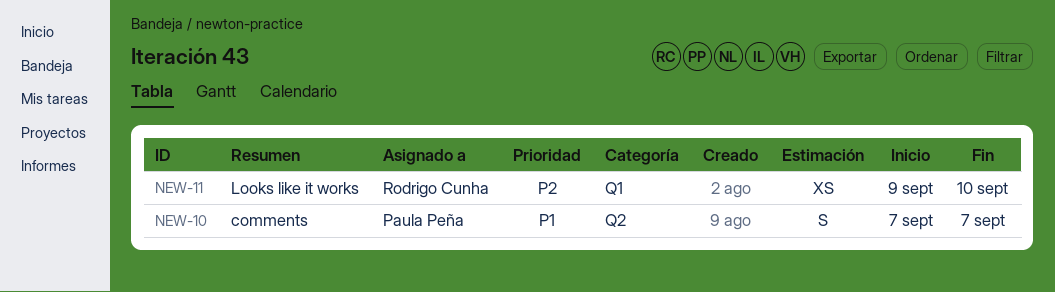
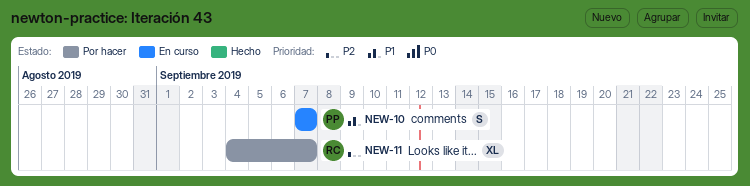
NEW-11, estimate: XS -> XL
NEW-11, start: Sep 9 -> Sep 4
NEW-11, due: Sep 10 -> Sep 7

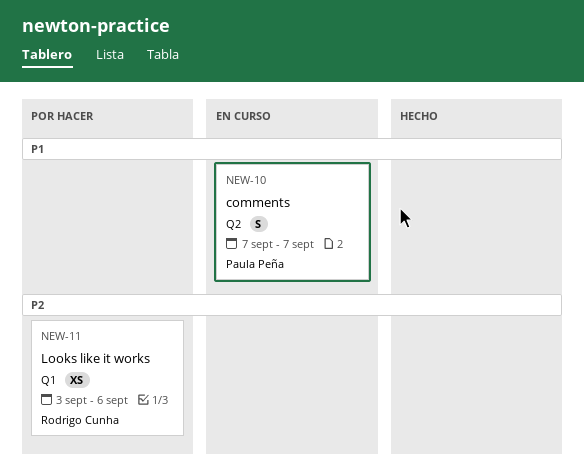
NEW-11, estimate: XL -> XS
NEW-11, start: Sep 4 -> Sep 3
NEW-11, due: Sep 7 -> Sep 6

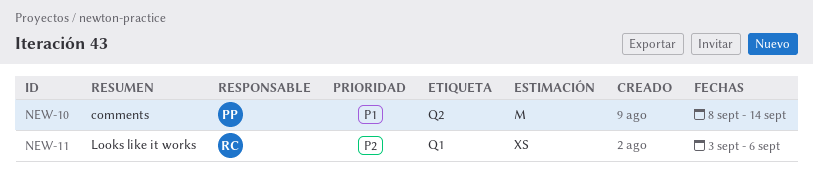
NEW-10, estimate: S -> M
NEW-10, start: Sep 7 -> Sep 8
NEW-10, due: Sep 7 -> Sep 14

